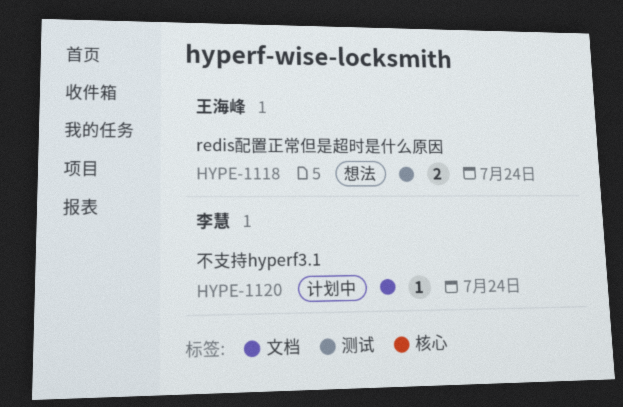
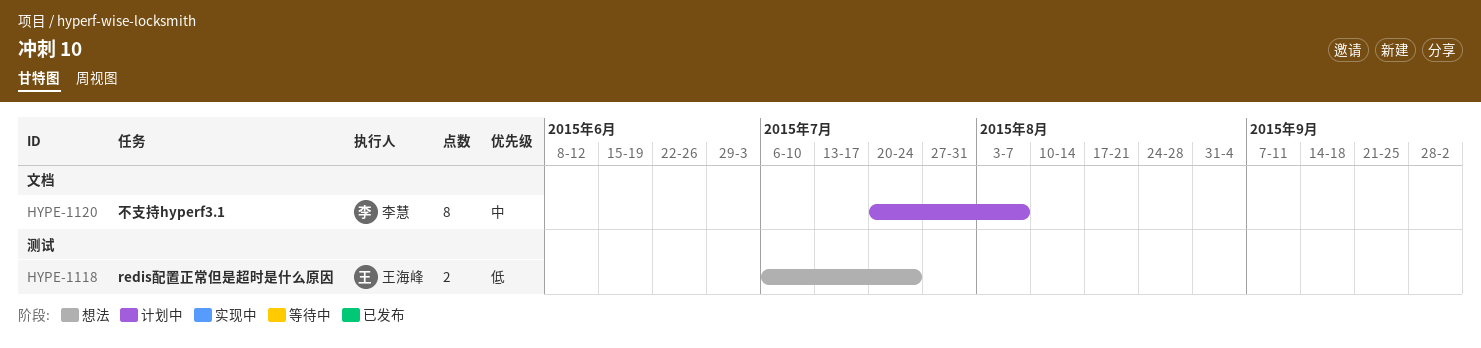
HYPE-1120, estimate: 1 -> 8
HYPE-1120, due: Jul 24 -> Aug 7

